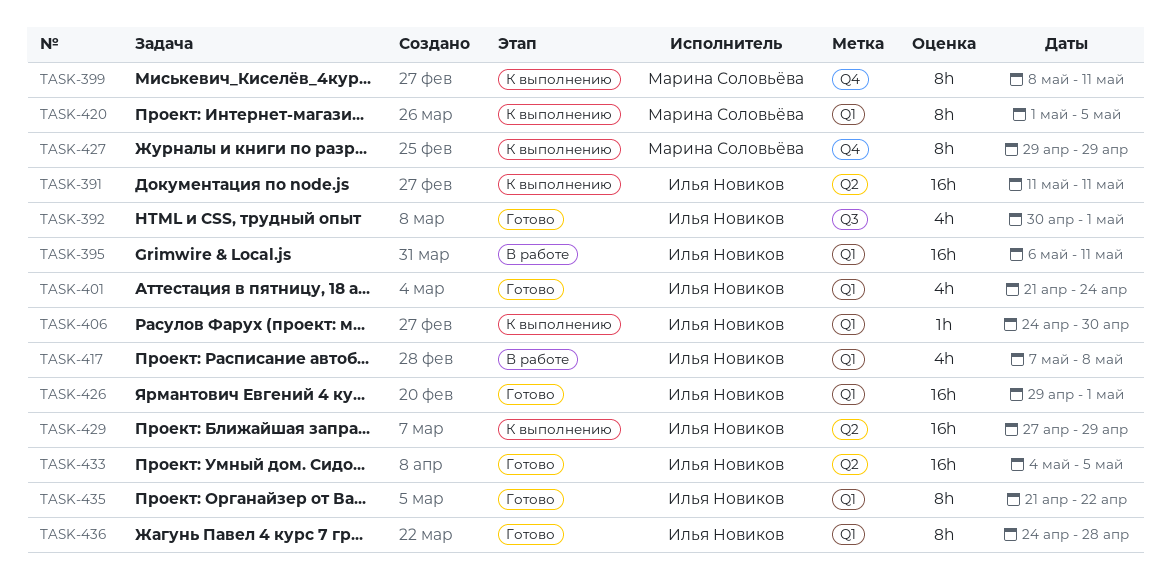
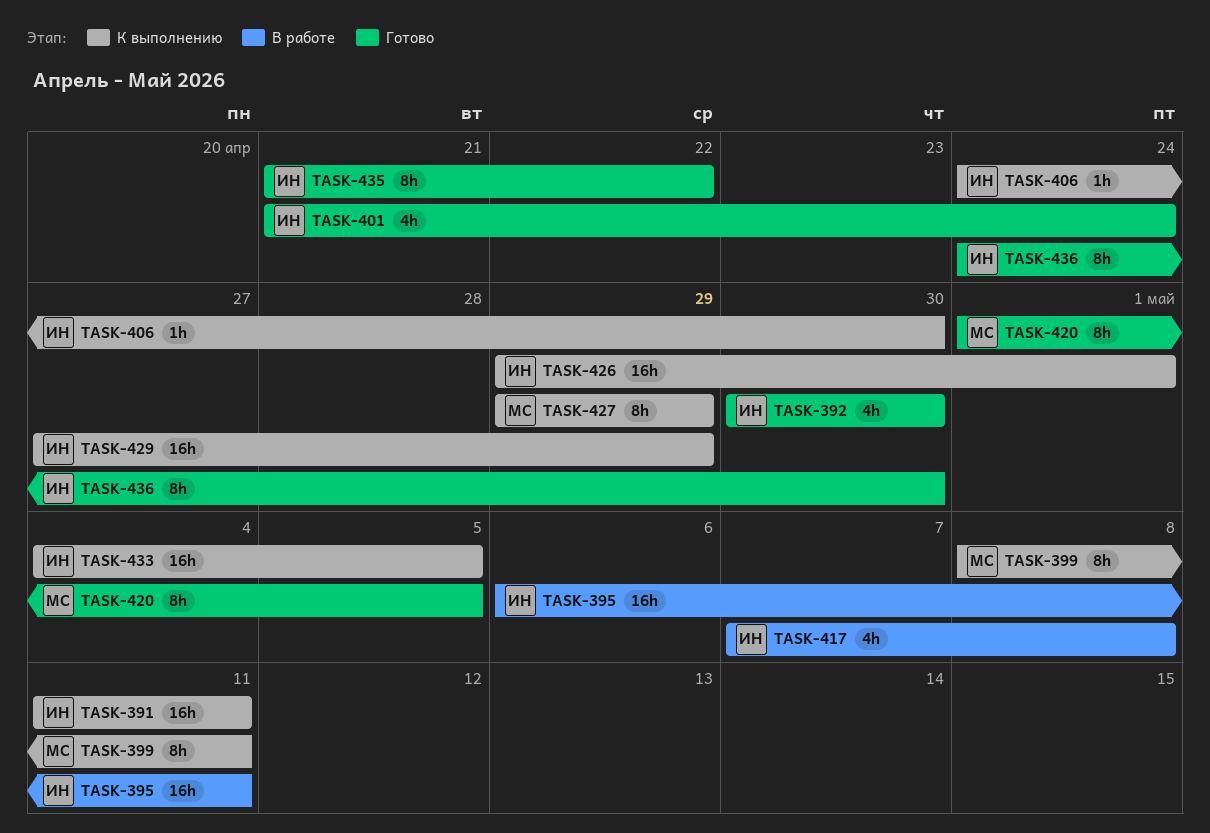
TASK-392, due: May 1 -> Apr 30
TASK-420, status: К выполнению -> Готово
TASK-426, status: Готово -> К выполнению
TASK-433, status: Готово -> К выполнению
TASK-436, due: Apr 28 -> Apr 30

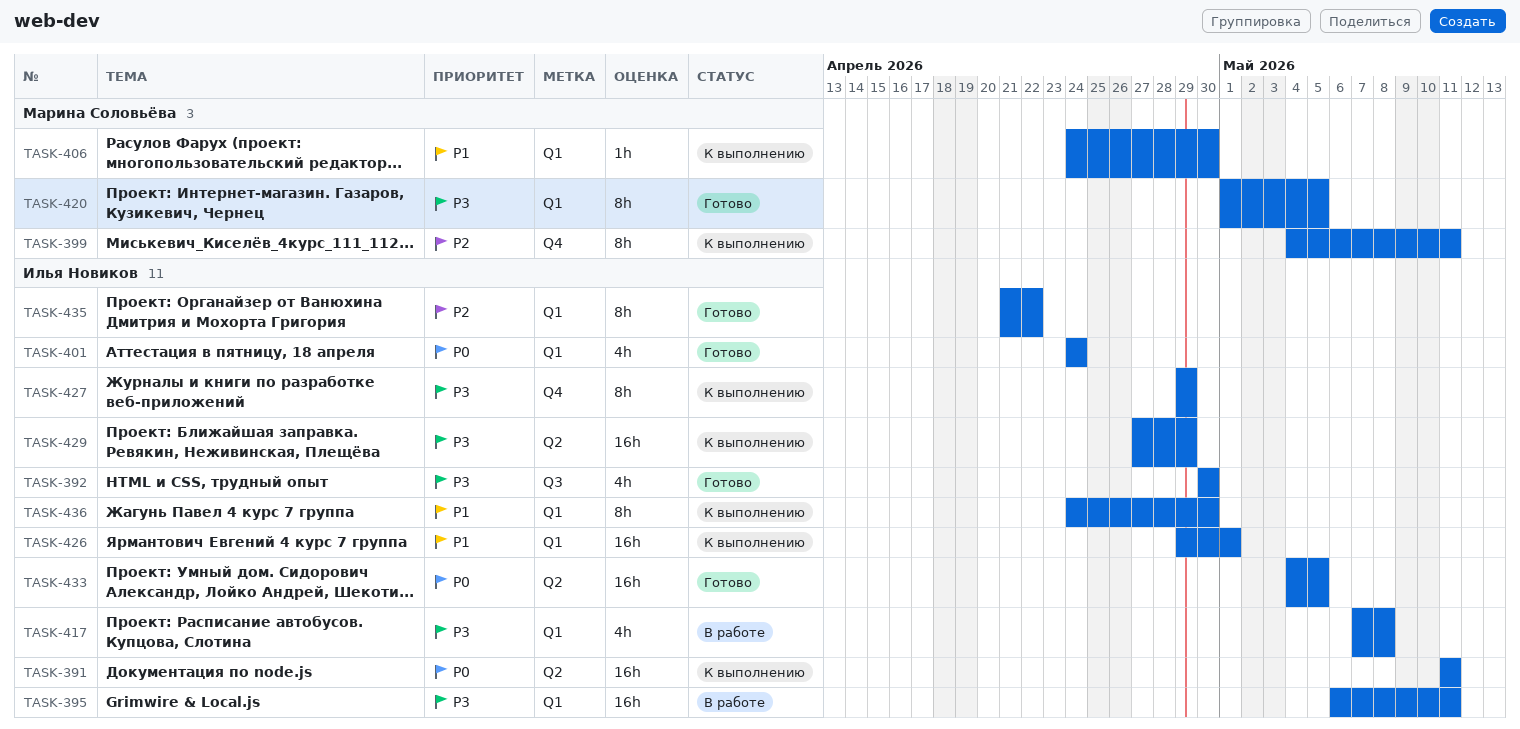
TASK-399, start: May 8 -> May 4
TASK-401, start: Apr 21 -> Apr 24
TASK-406, owner: Илья Новиков -> Марина Соловьёва
TASK-427, owner: Марина Соловьёва -> Илья Новиков
TASK-433, status: К выполнению -> Готово
TASK-436, status: Готово -> К выполнению

